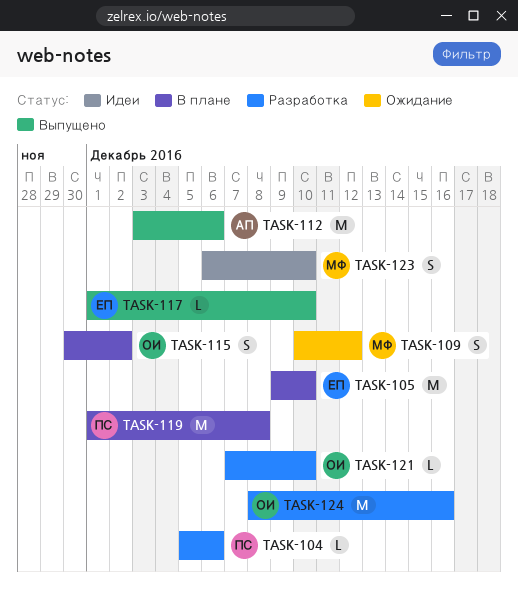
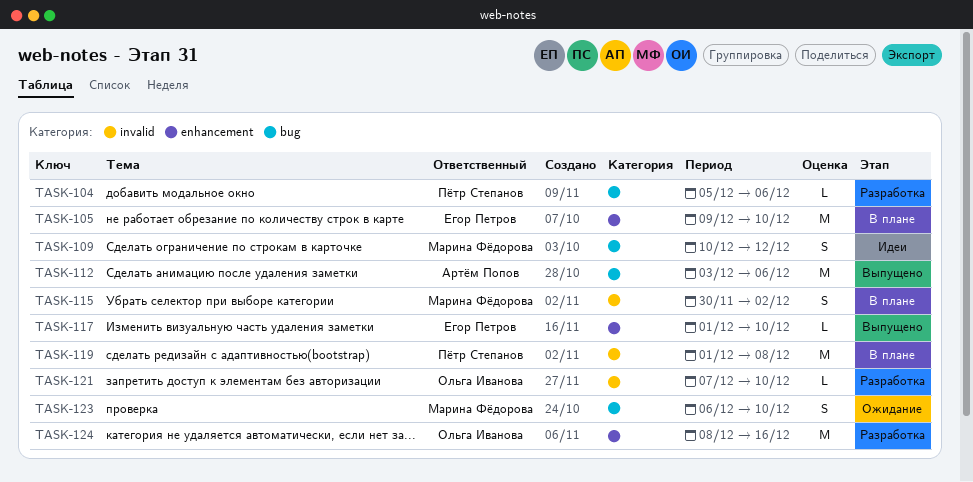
TASK-109, status: Ожидание -> Идеи
TASK-115, owner: Ольга Иванова -> Марина Фёдорова
TASK-123, status: Идеи -> Ожидание

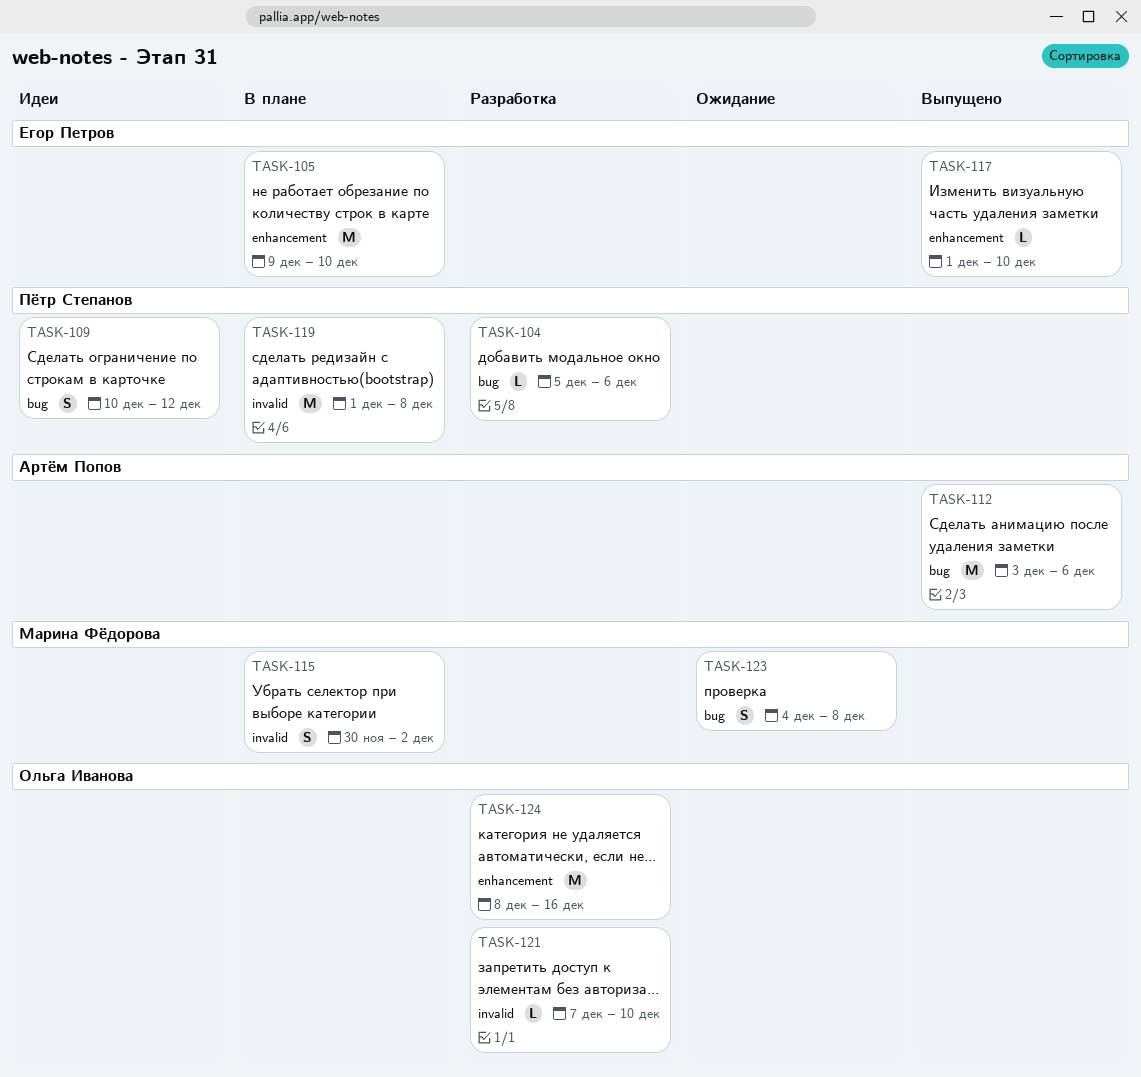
TASK-109, owner: Марина Фёдорова -> Пётр Степанов
TASK-123, start: Dec 6 -> Dec 4
TASK-123, due: Dec 10 -> Dec 8

